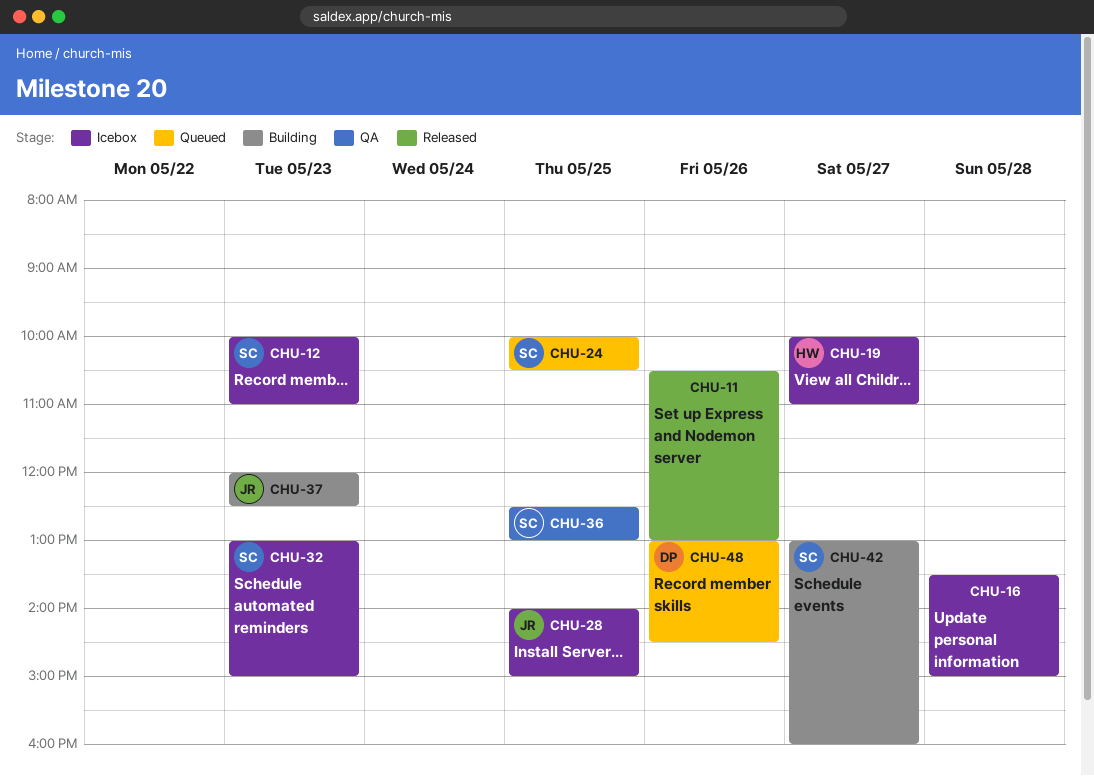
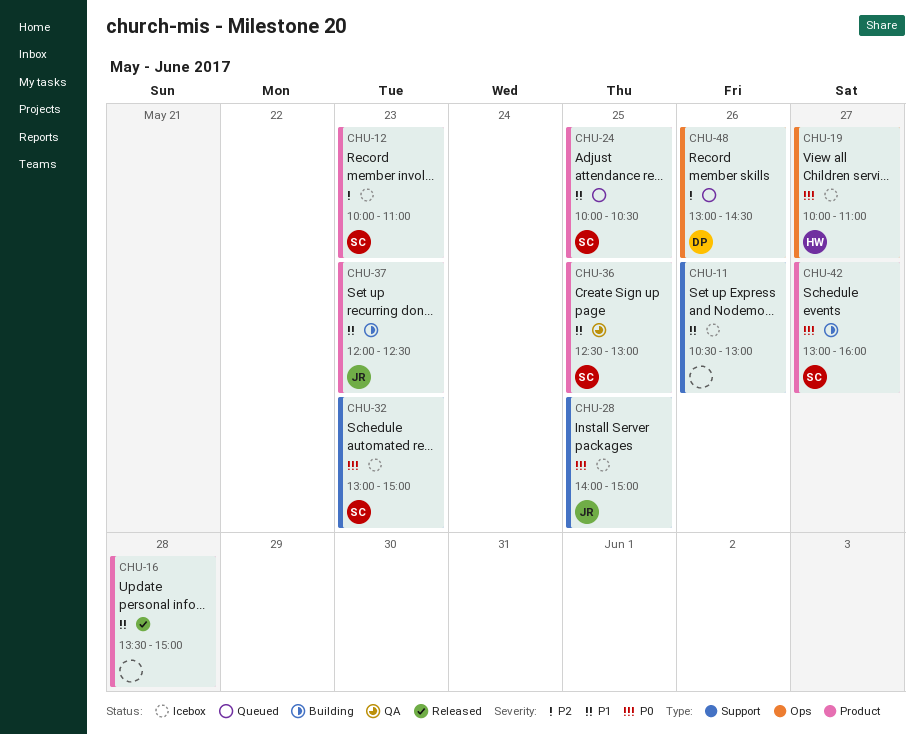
CHU-11, status: Released -> Icebox
CHU-16, status: Icebox -> Released

